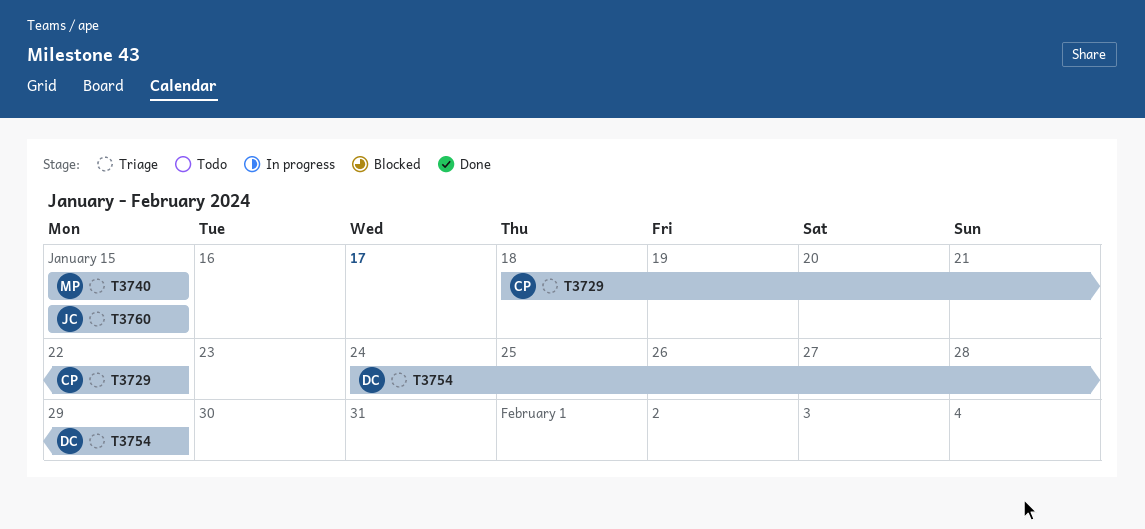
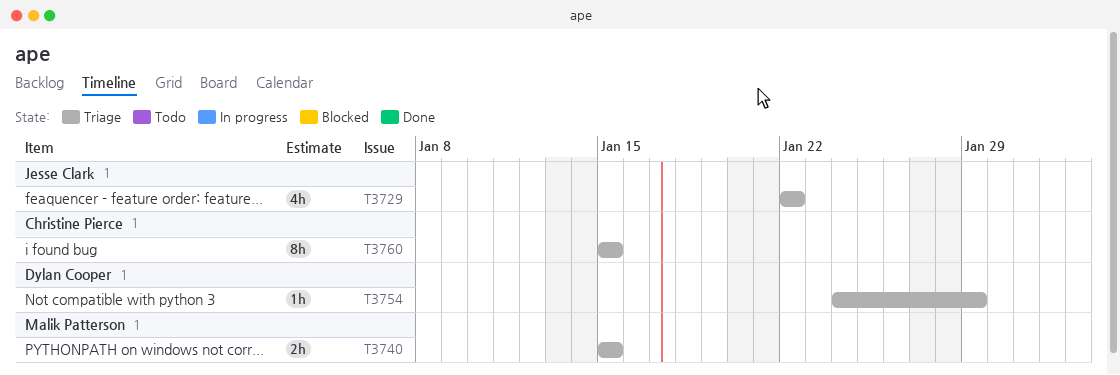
T3729, owner: Christine Pierce -> Jesse Clark
T3729, start: Jan 18 -> Jan 22
T3760, owner: Jesse Clark -> Christine Pierce

